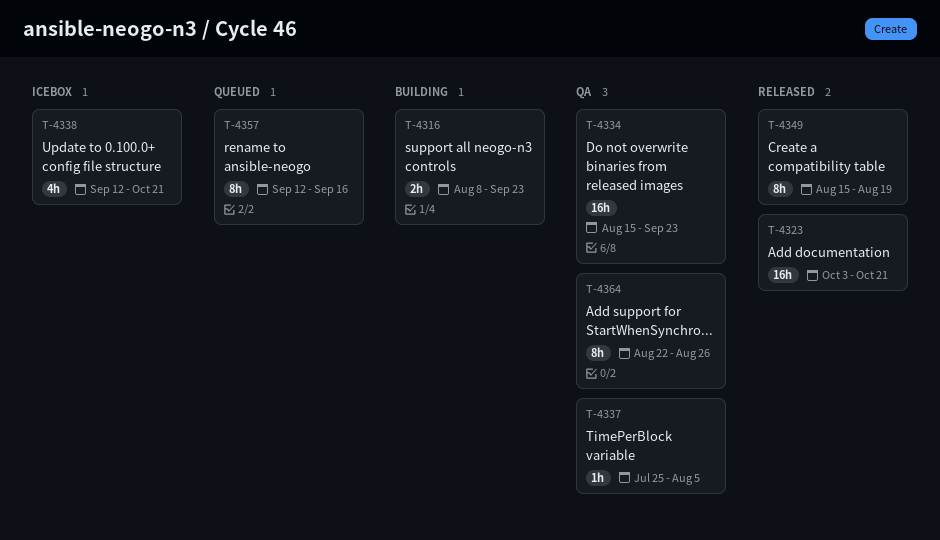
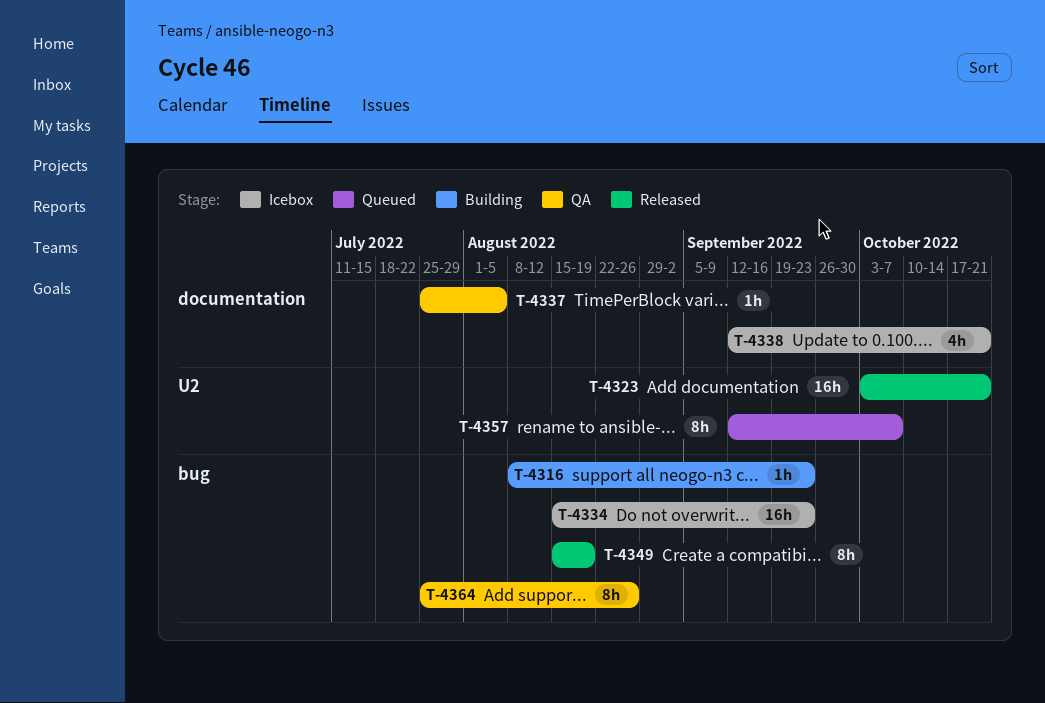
T-4316, estimate: 2h -> 1h
T-4334, status: QA -> Icebox
T-4357, due: Sep 16 -> Oct 7
T-4364, start: Aug 22 -> Jul 25

